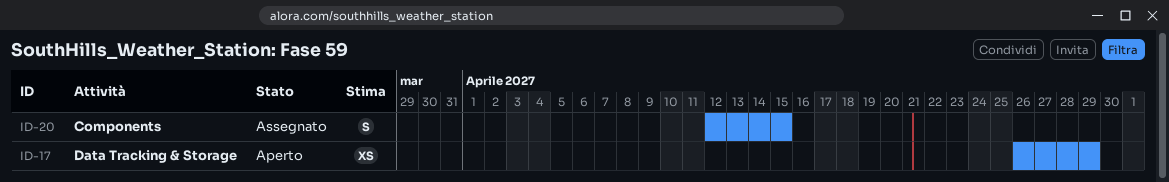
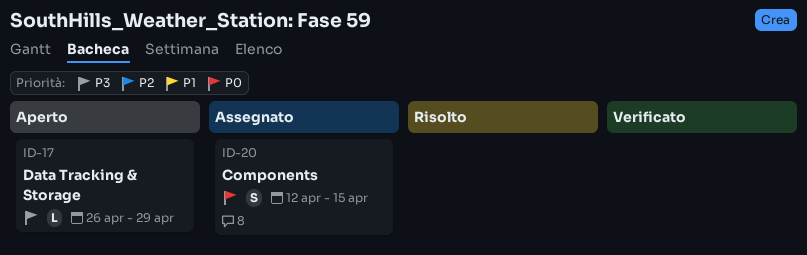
ID-17, estimate: XS -> L

